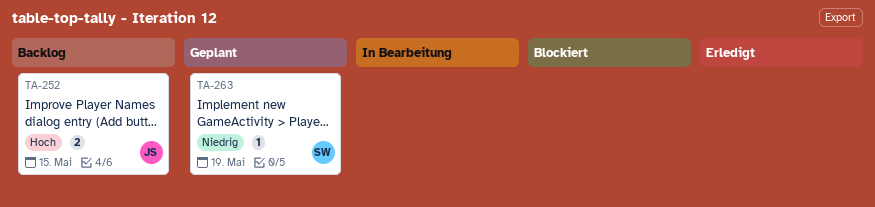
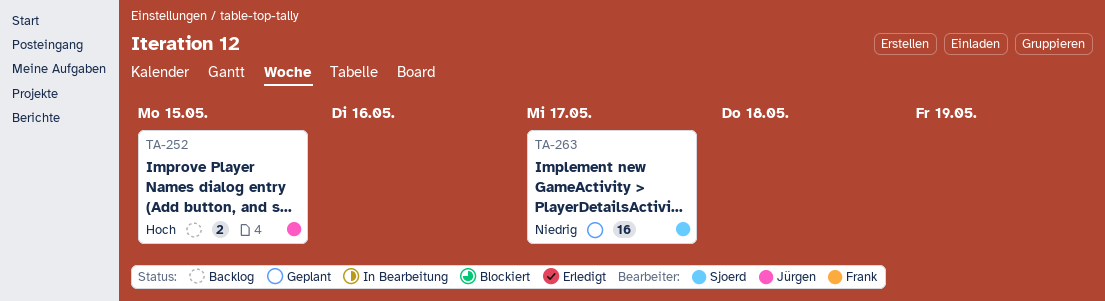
TA-263, estimate: 1 -> 16
TA-263, due: May 19 -> May 17

